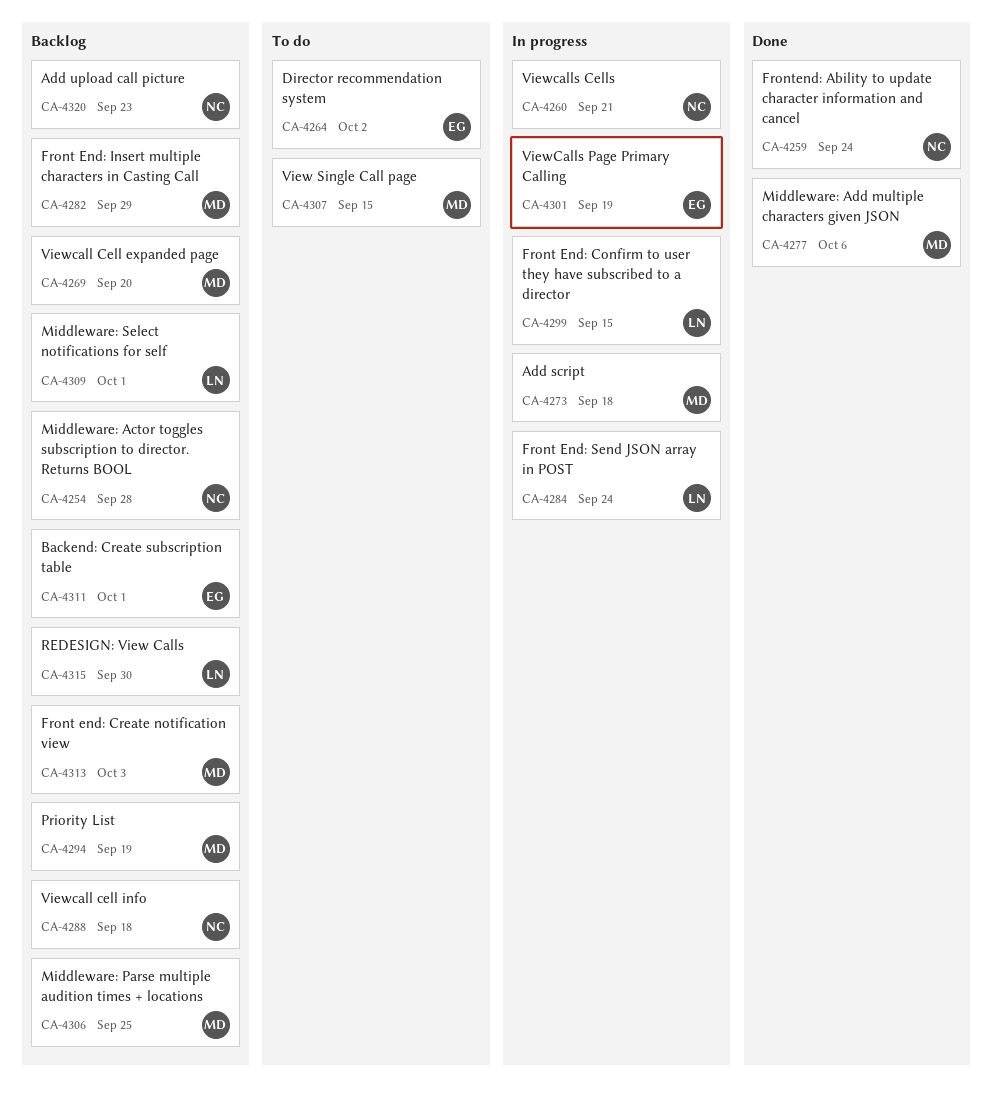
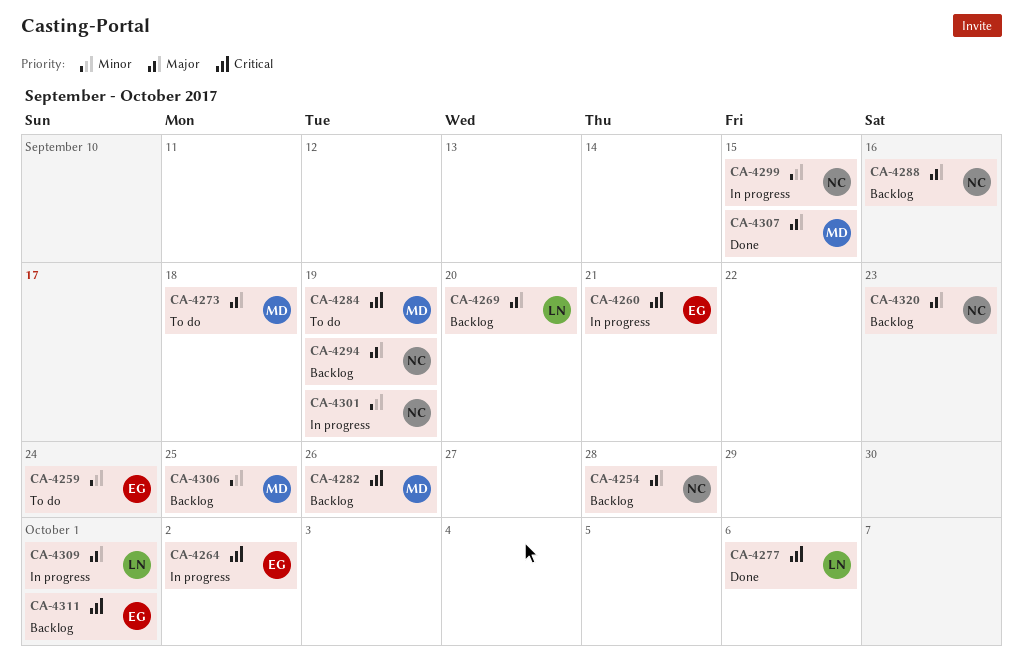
CA-4259, status: Done -> To do
CA-4259, owner: NC -> EG
CA-4260, owner: NC -> EG
CA-4264, status: To do -> In progress
CA-4269, owner: MD -> LN
CA-4273, status: In progress -> To do
CA-4277, owner: MD -> LN
CA-4282, due: Sep 29 -> Sep 26
CA-4284, status: In progress -> To do
CA-4284, owner: LN -> MD
CA-4284, due: Sep 24 -> Sep 19
CA-4288, due: Sep 18 -> Sep 16
CA-4294, owner: MD -> NC
CA-4299, owner: LN -> NC
CA-4301, owner: EG -> NC
CA-4307, status: To do -> Done
CA-4309, status: Backlog -> In progress
CA-4313: present -> none
CA-4315: present -> none

